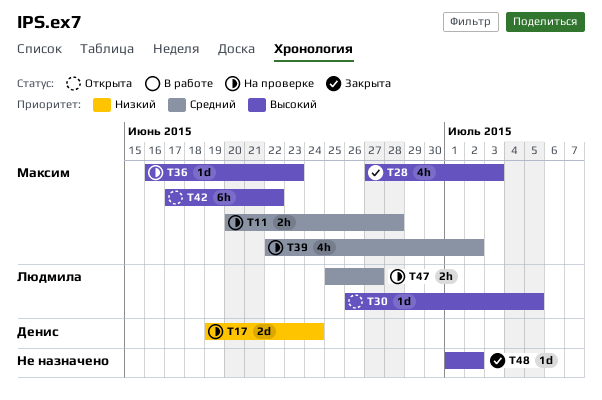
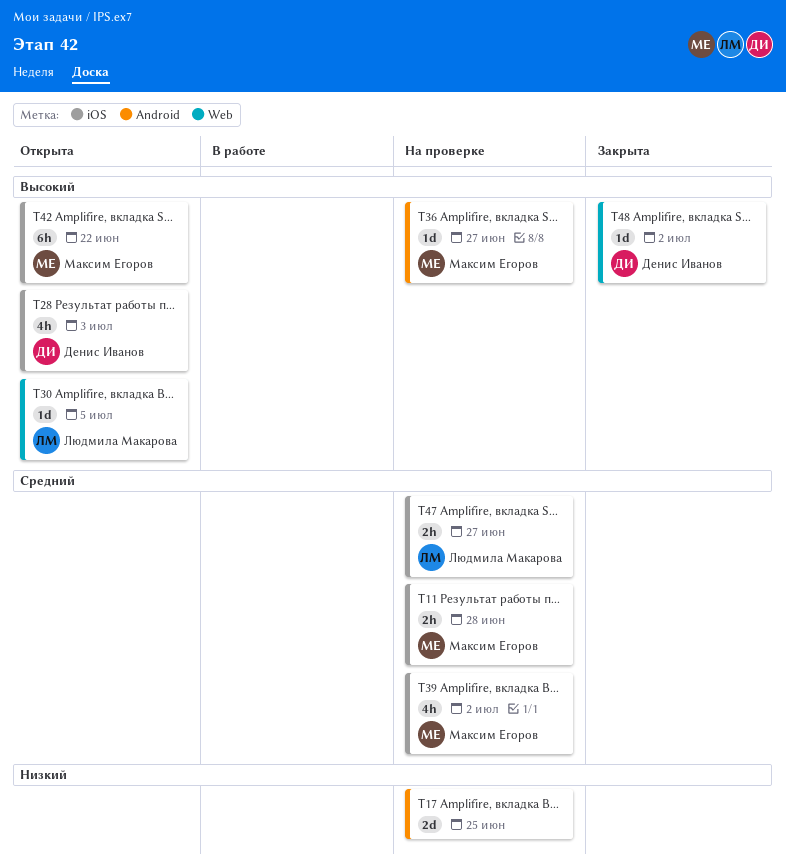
T17, owner: Денис Иванов -> none
T17, due: Jun 24 -> Jun 25
T28, status: Закрыта -> Открыта
T28, owner: Максим Егоров -> Денис Иванов
T36, due: Jun 23 -> Jun 27
T48, owner: none -> Денис Иванов

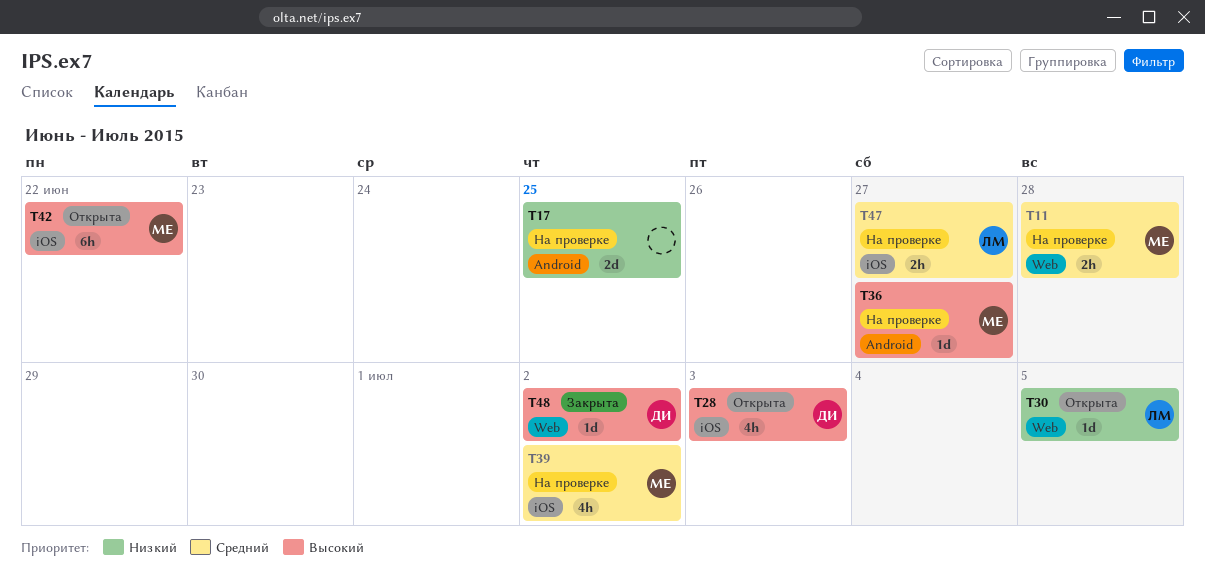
T11, label: iOS -> Web
T30, priority: Высокий -> Низкий

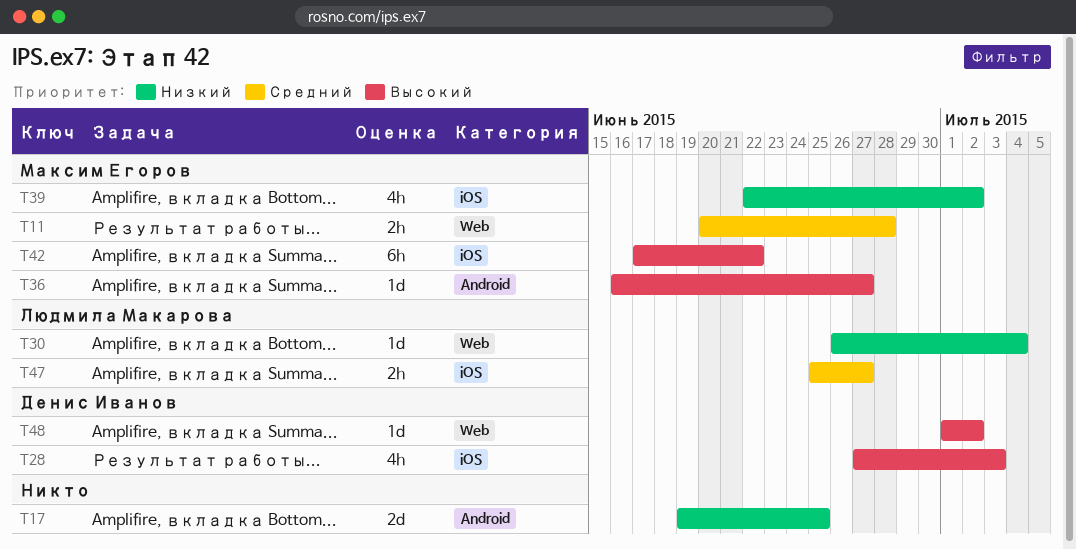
T30, due: Jul 5 -> Jul 4
T39, priority: Средний -> Низкий

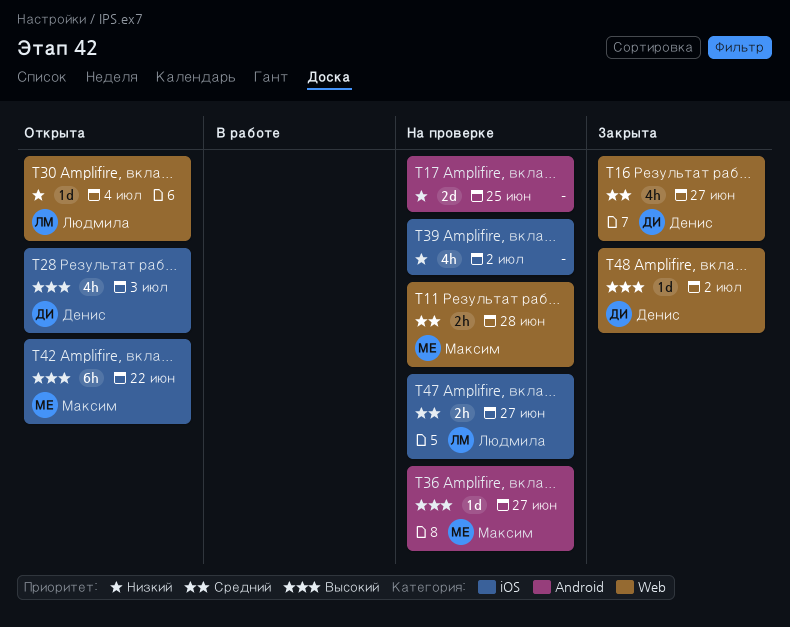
T16: none -> present
T39, owner: Максим Егоров -> none

